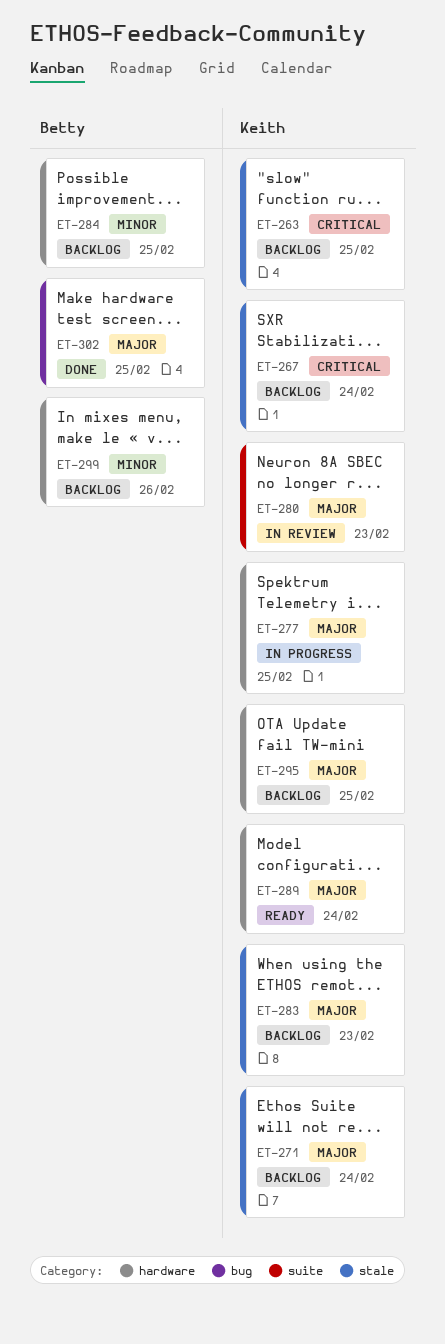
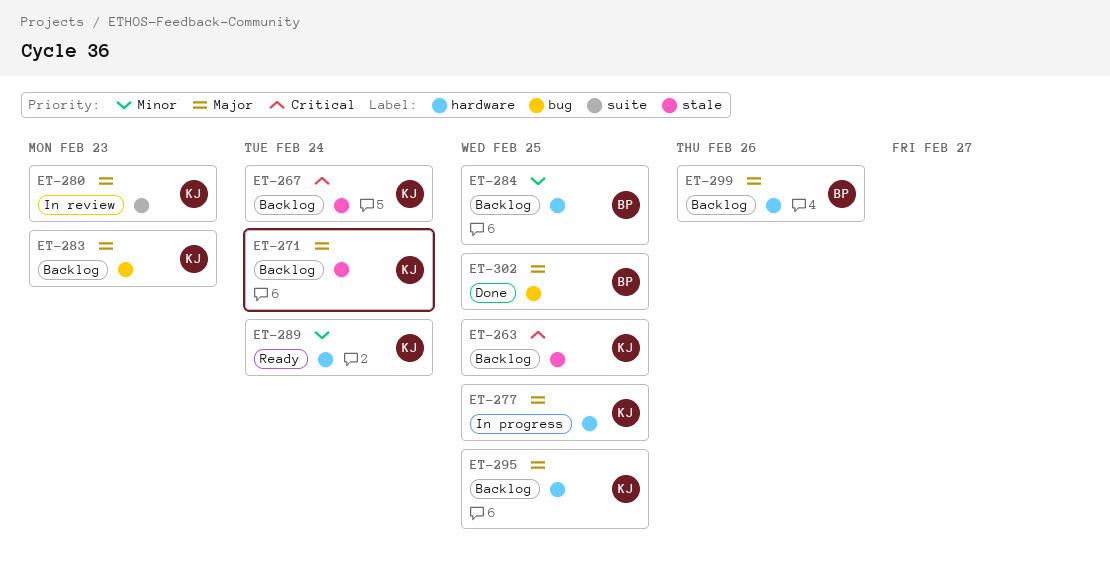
ET-283, label: stale -> bug
ET-289, priority: Major -> Minor
ET-299, priority: Minor -> Major

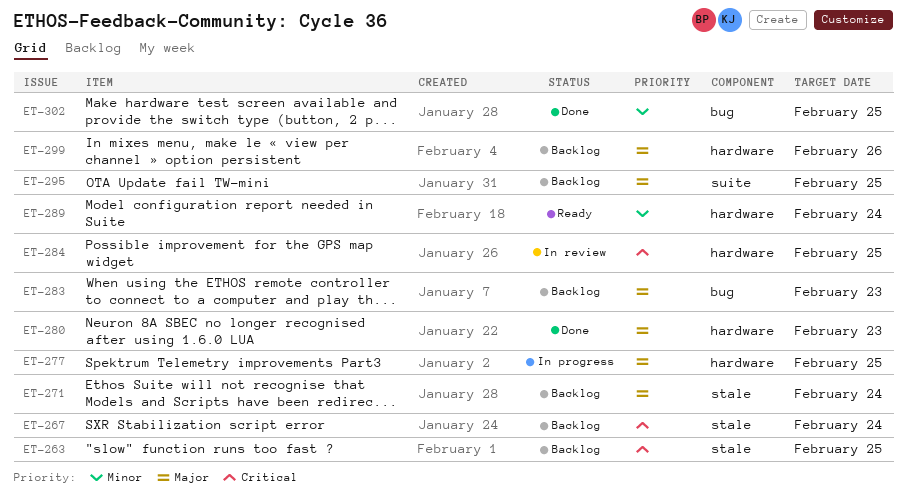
ET-280, status: In review -> Done
ET-280, label: suite -> hardware
ET-284, status: Backlog -> In review
ET-284, priority: Minor -> Critical
ET-295, label: hardware -> suite
ET-302, priority: Major -> Minor

